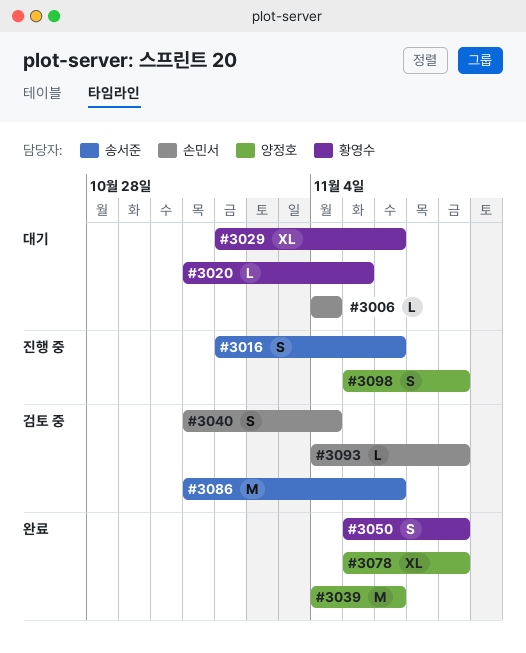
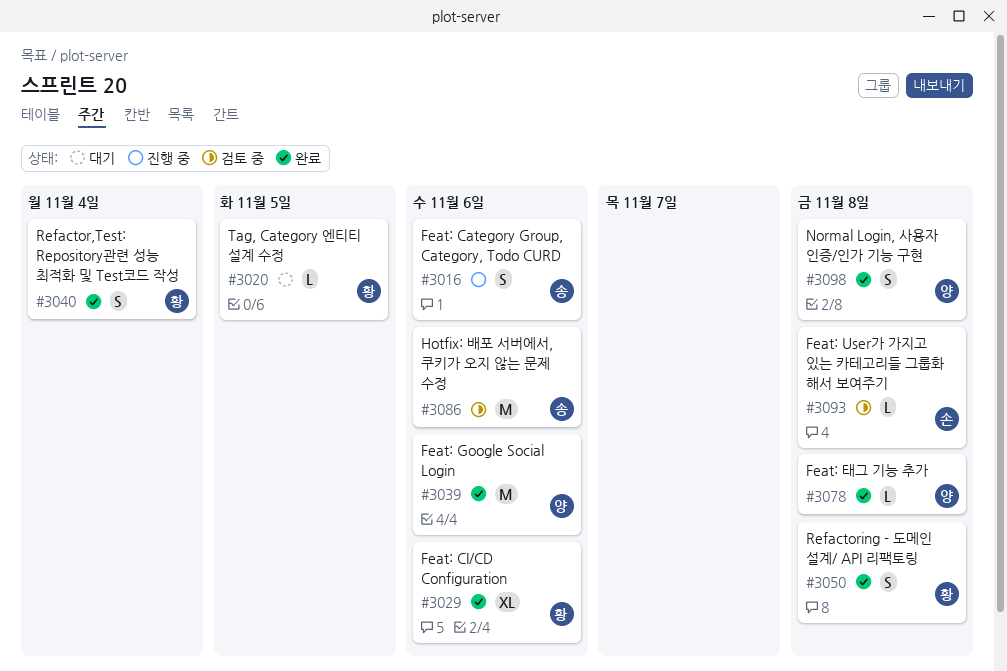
#3006: present -> none
#3029, status: 대기 -> 완료
#3040, status: 검토 중 -> 완료
#3040, owner: 손민서 -> 황영수
#3078, estimate: XL -> L
#3098, status: 진행 중 -> 완료

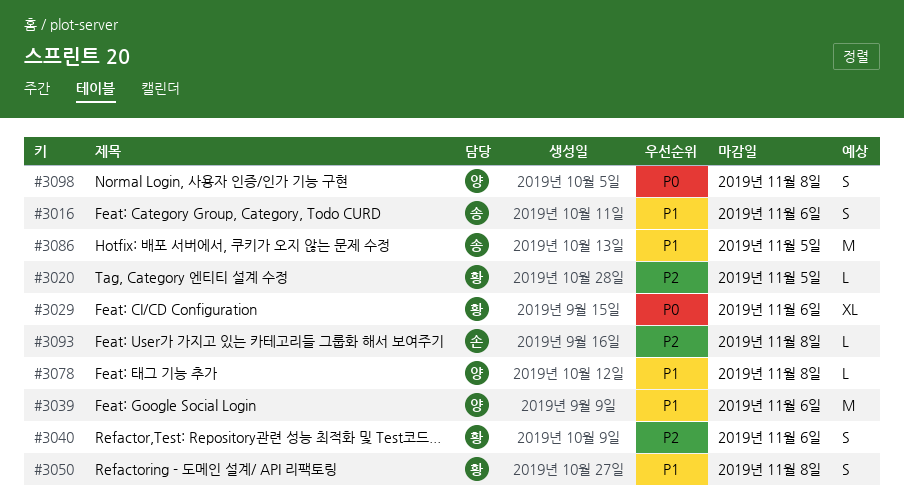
#3040, due: Nov 4 -> Nov 6
#3086, due: Nov 6 -> Nov 5

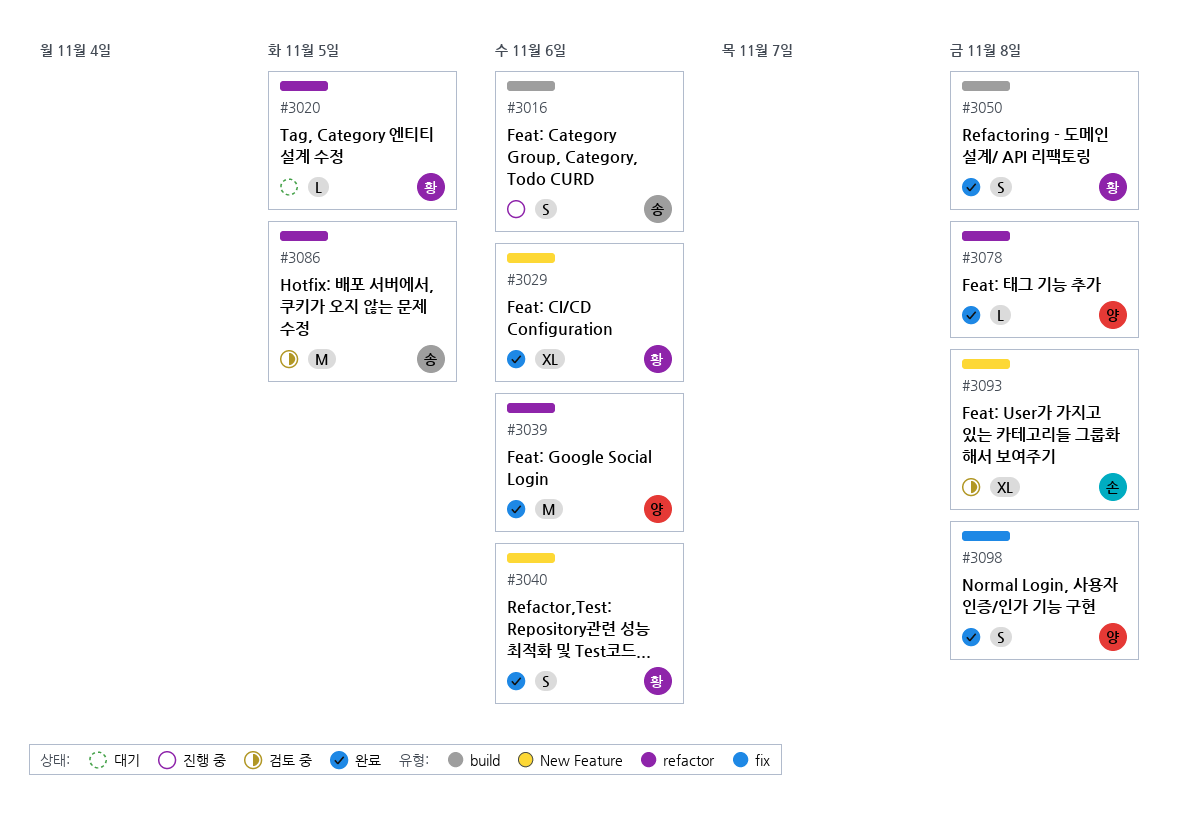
#3093, estimate: L -> XL

